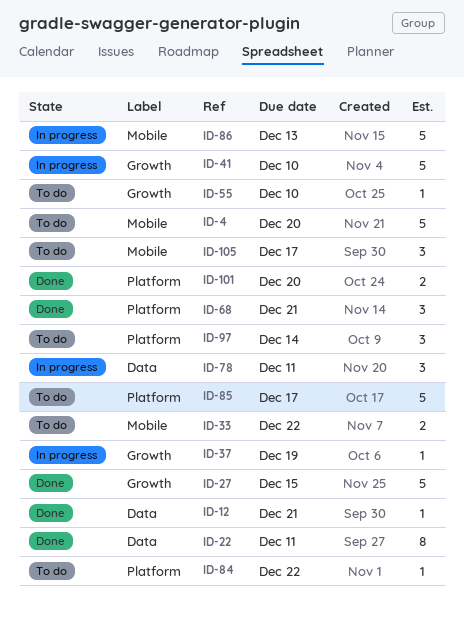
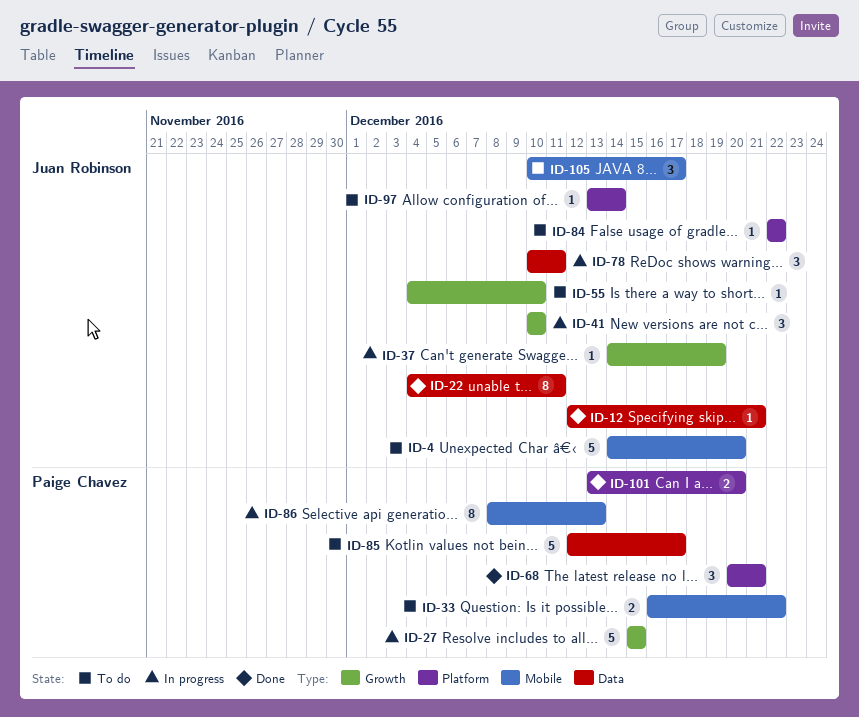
ID-27, status: Done -> In progress
ID-41, estimate: 5 -> 3
ID-85, label: Platform -> Data
ID-86, estimate: 5 -> 8
ID-97, estimate: 3 -> 1

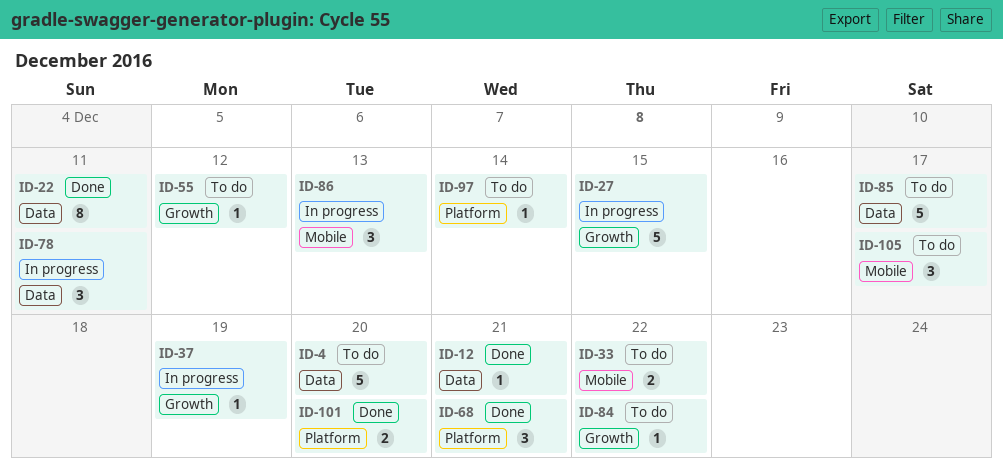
ID-4, label: Mobile -> Data
ID-41: present -> none
ID-55, due: Dec 10 -> Dec 12
ID-84, label: Platform -> Growth
ID-86, estimate: 8 -> 3

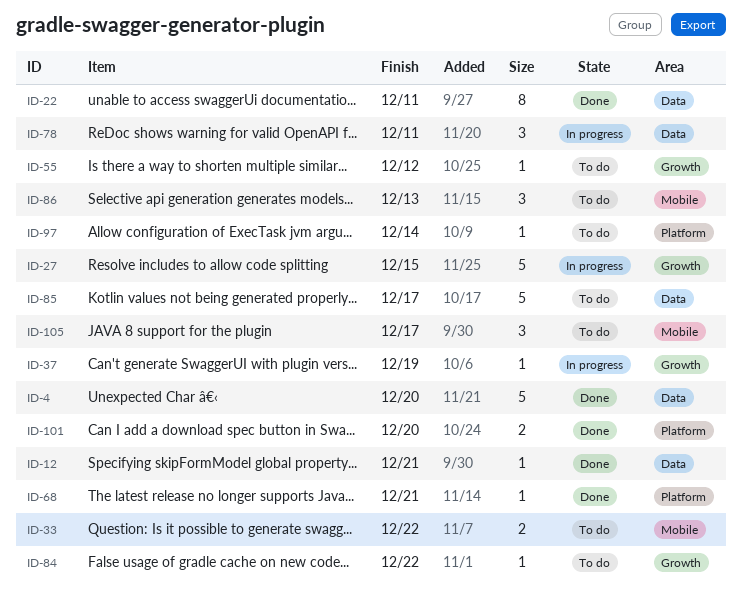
ID-4, status: To do -> Done
ID-68, estimate: 3 -> 1
ID-86, status: In progress -> To do

